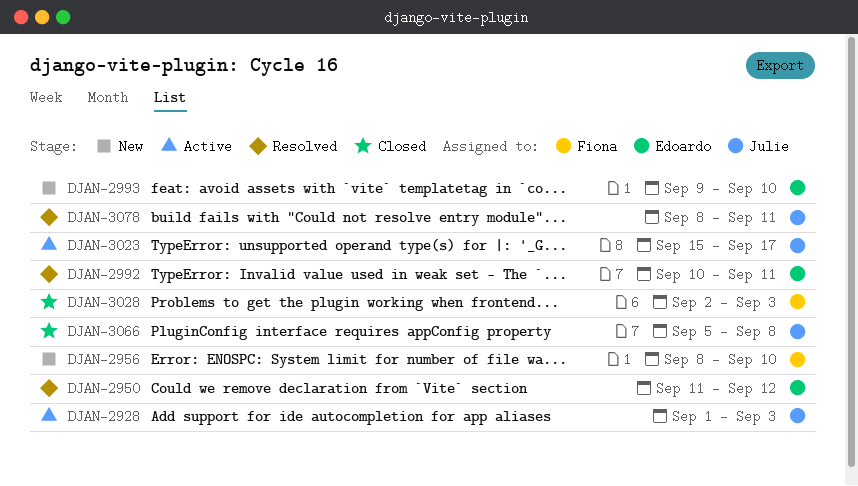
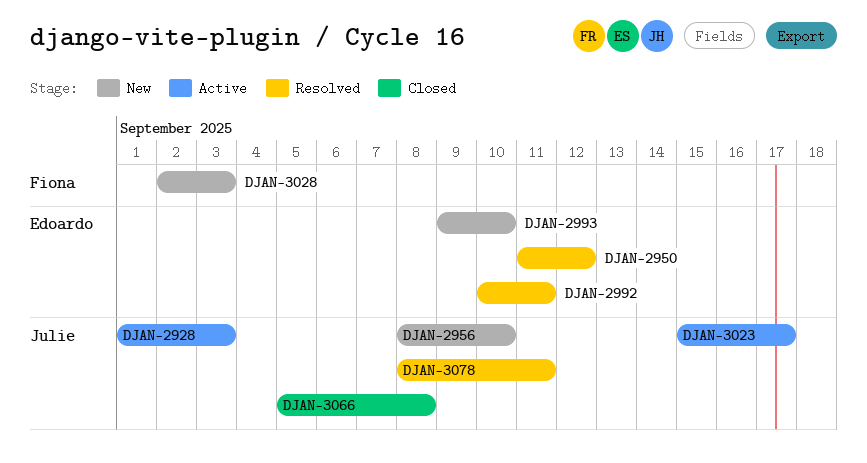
DJAN-2956, owner: Fiona -> Julie
DJAN-3028, status: Closed -> New

